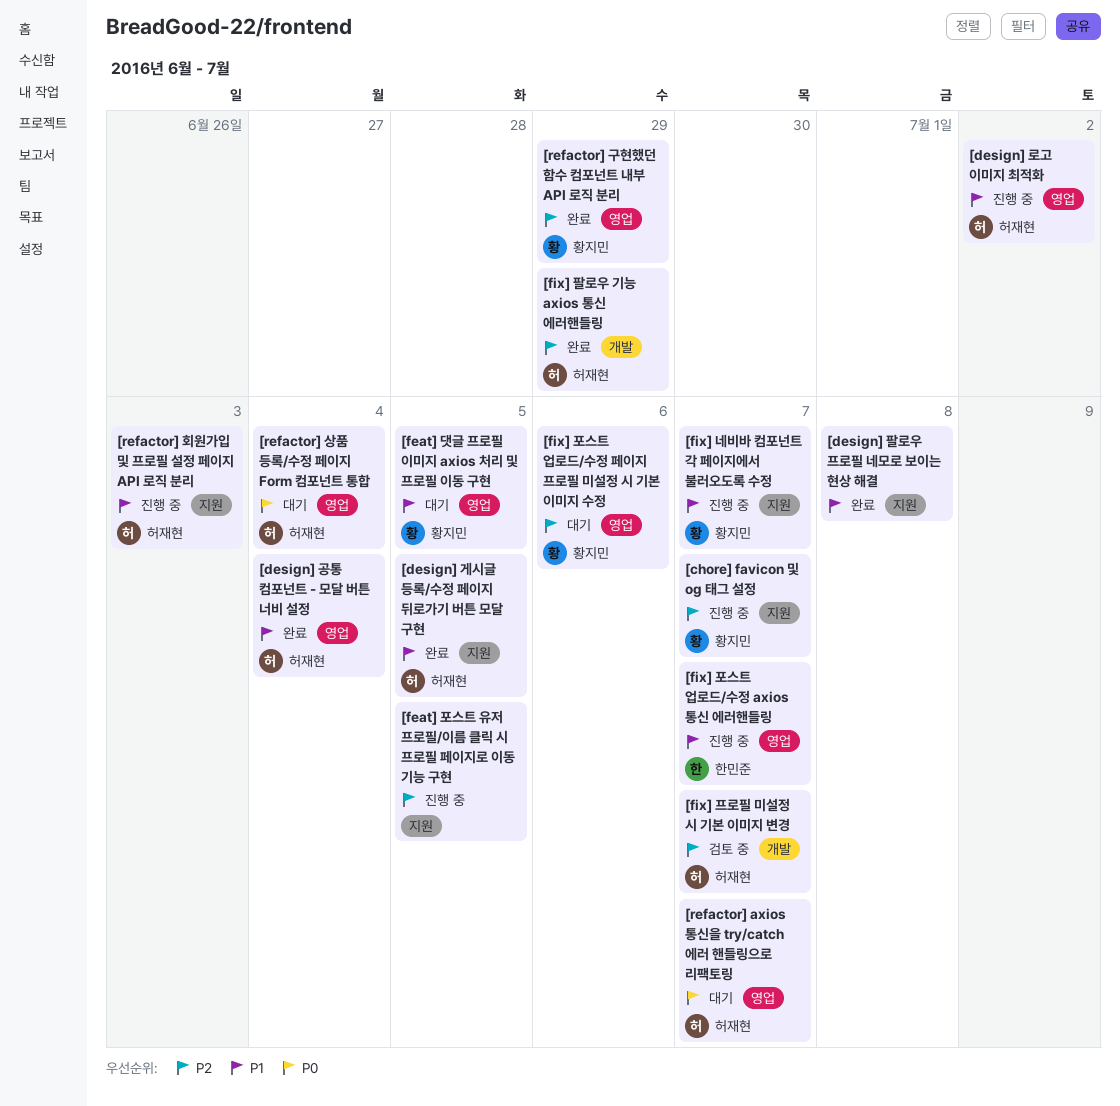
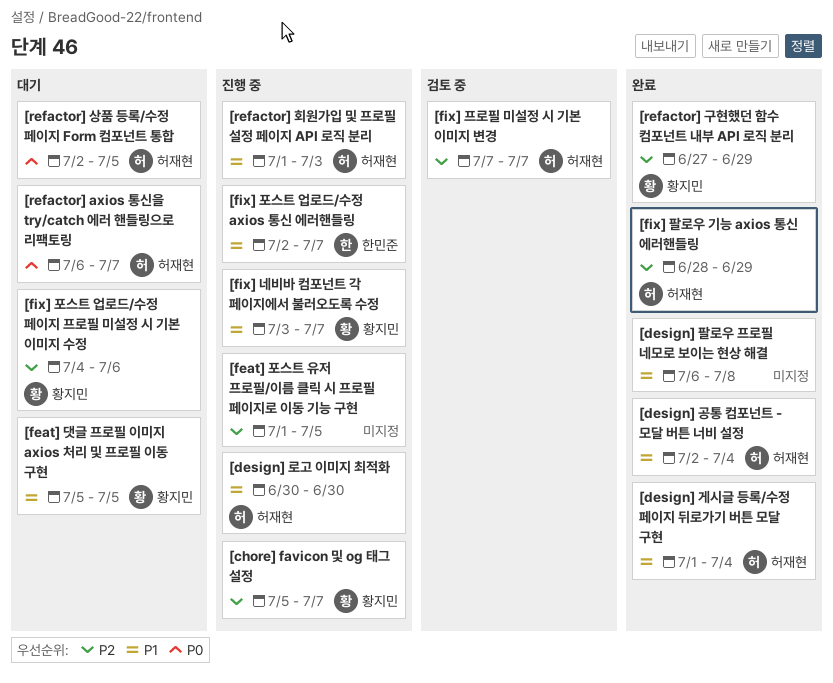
[design] 게시글 등록/수정 페이지 뒤로가기 버튼 모달 구현, due: Jul 5 -> Jul 4
[design] 로고 이미지 최적화, due: Jul 2 -> Jun 30
[refactor] 상품 등록/수정 페이지 Form 컴포넌트 통합, due: Jul 4 -> Jul 5

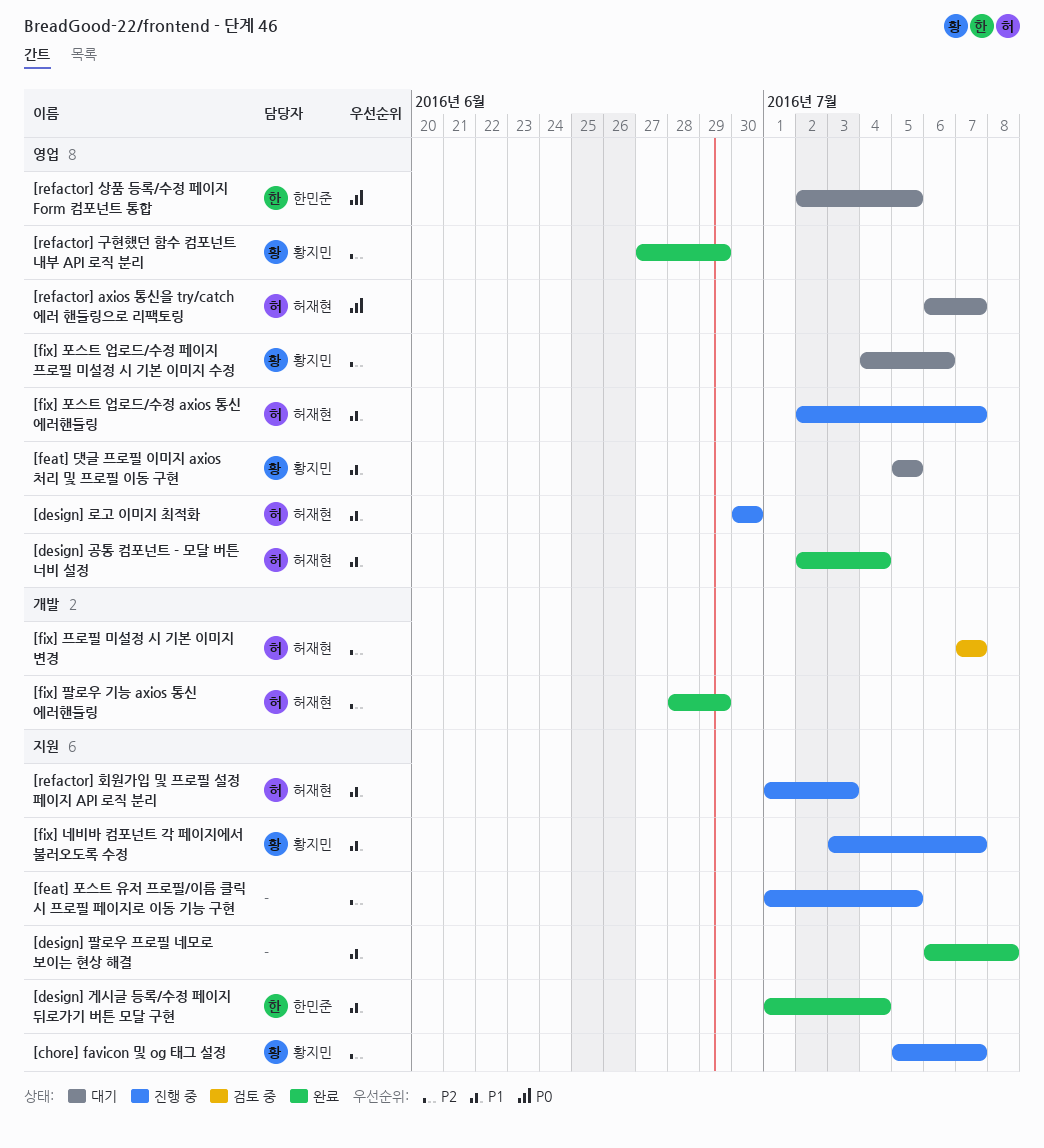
[design] 게시글 등록/수정 페이지 뒤로가기 버튼 모달 구현, owner: 허재현 -> 한민준
[fix] 포스트 업로드/수정 axios 통신 에러핸들링, owner: 한민준 -> 허재현
[refactor] 상품 등록/수정 페이지 Form 컴포넌트 통합, owner: 허재현 -> 한민준

